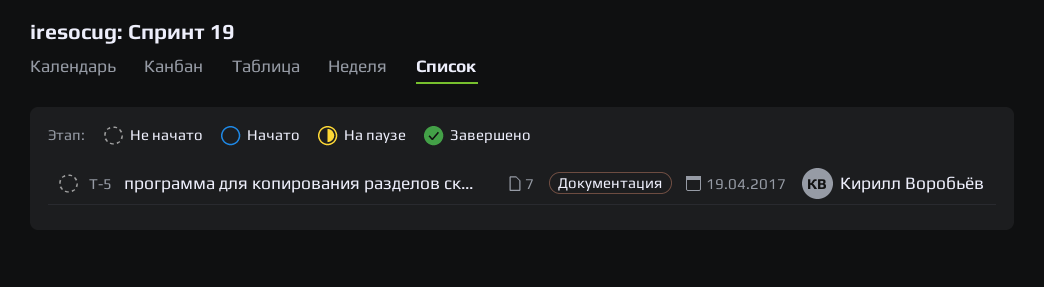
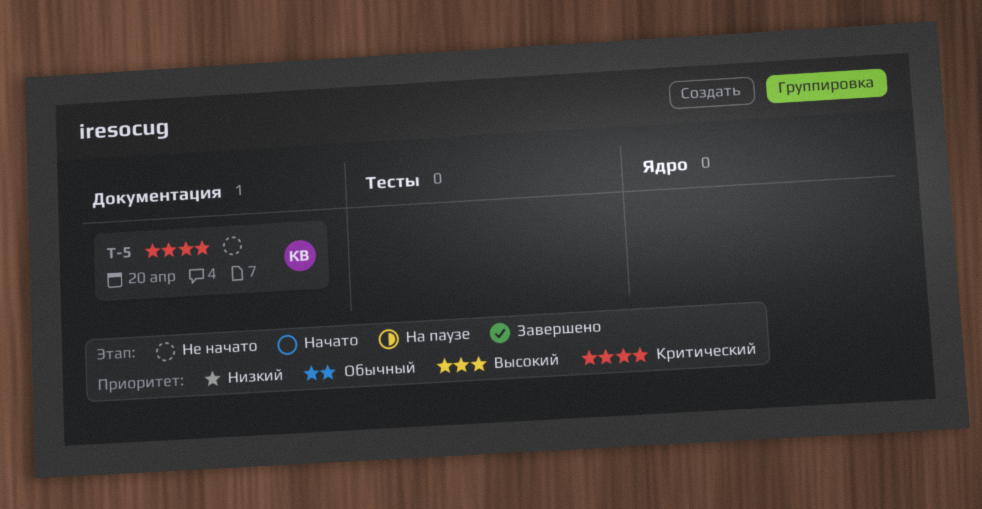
T-5, due: Apr 19 -> Apr 20

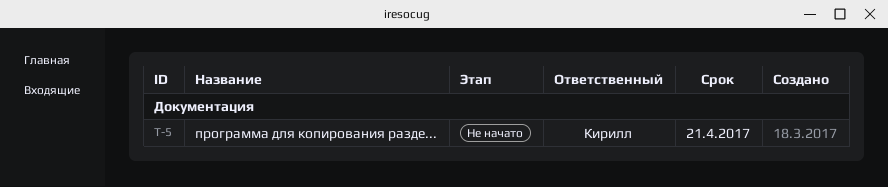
T-5, due: Apr 20 -> Apr 21

